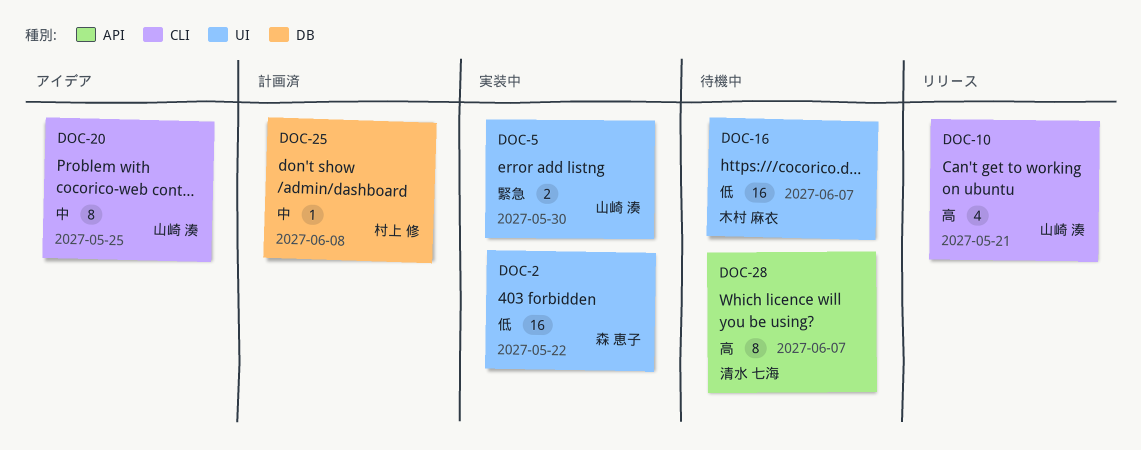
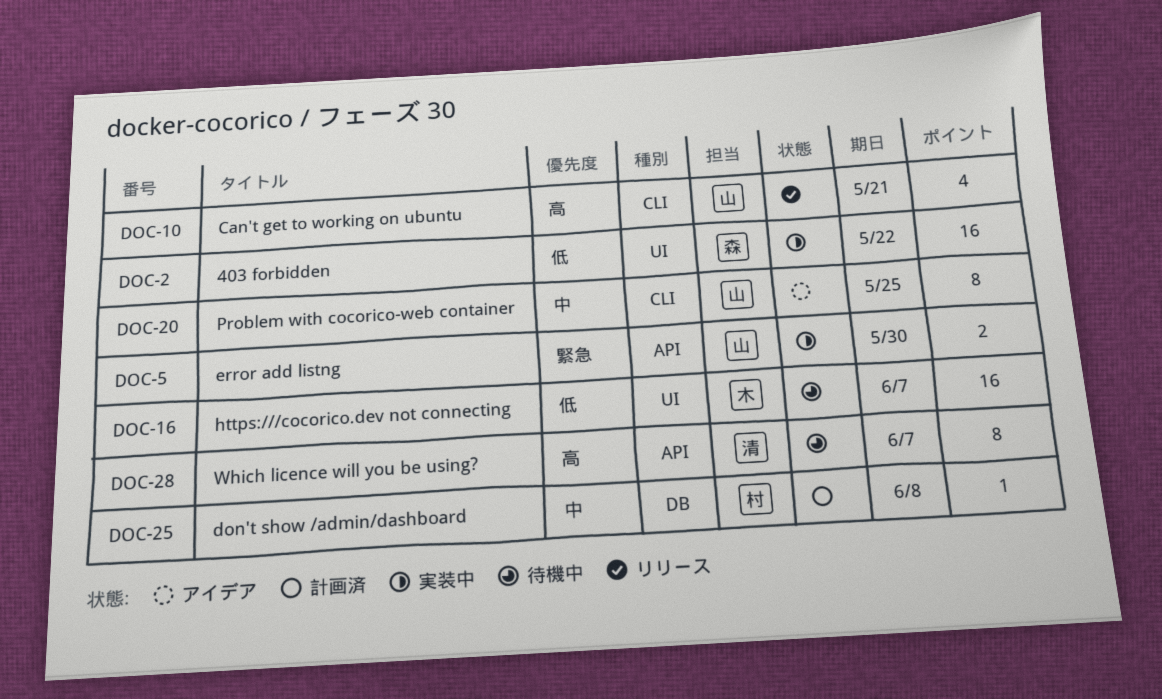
DOC-5, label: UI -> API

